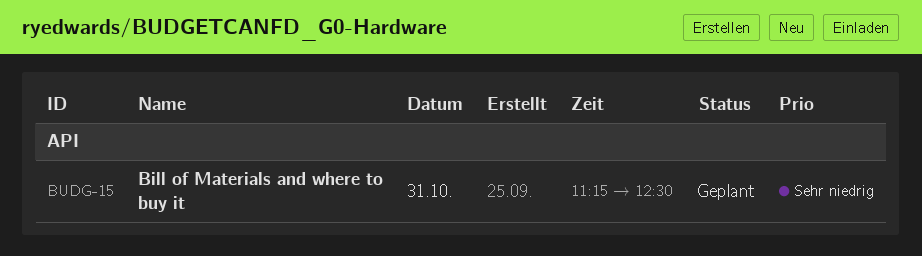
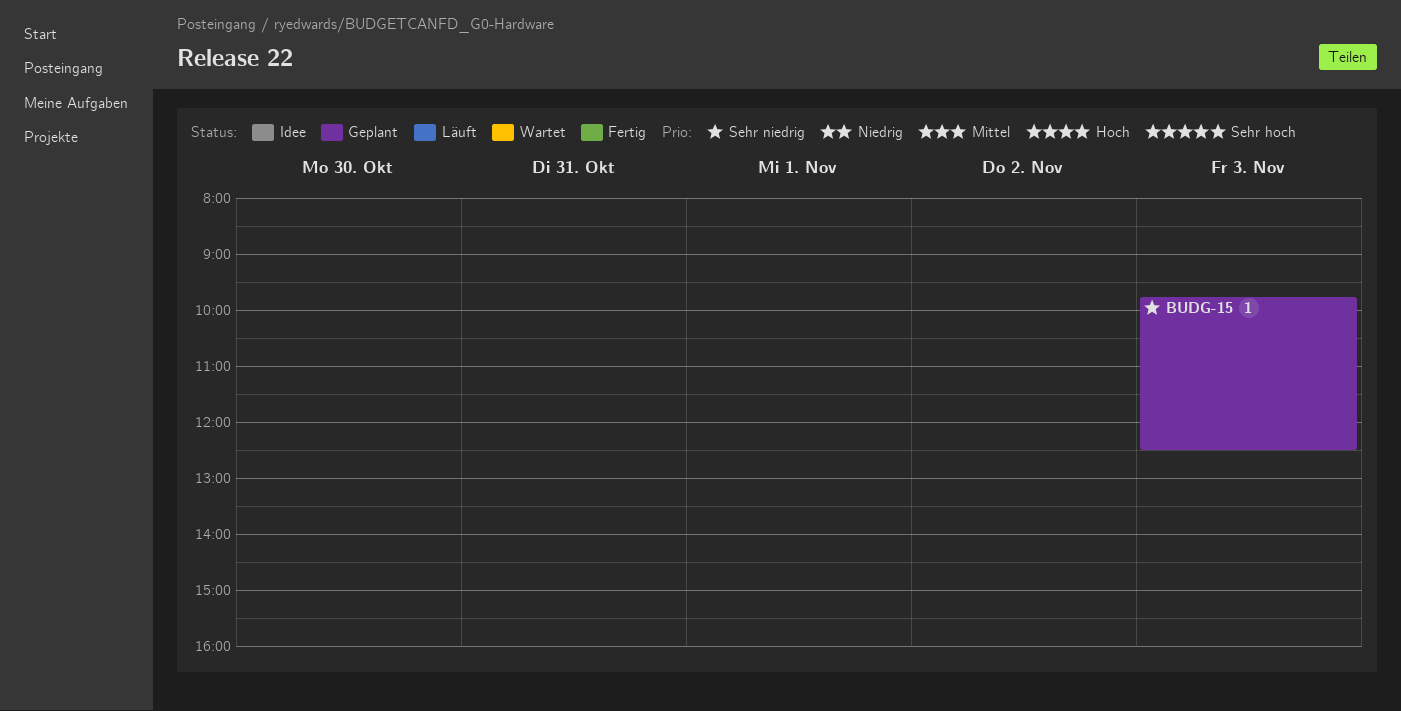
BUDG-15, day: Oct 31 -> Nov 3
BUDG-15, begins: 11:15 -> 09:45

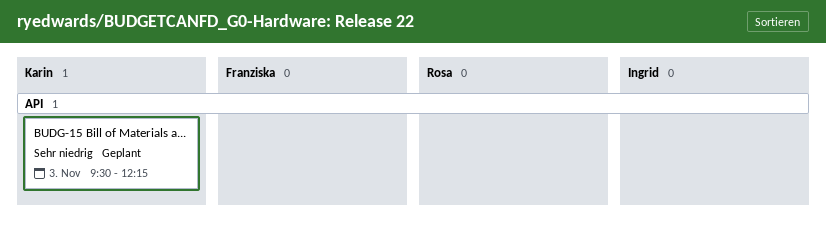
BUDG-15, begins: 09:45 -> 09:30
BUDG-15, ends: 12:30 -> 12:15

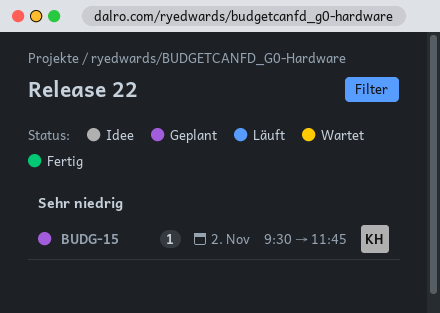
BUDG-15, day: Nov 3 -> Nov 2
BUDG-15, ends: 12:15 -> 11:45

